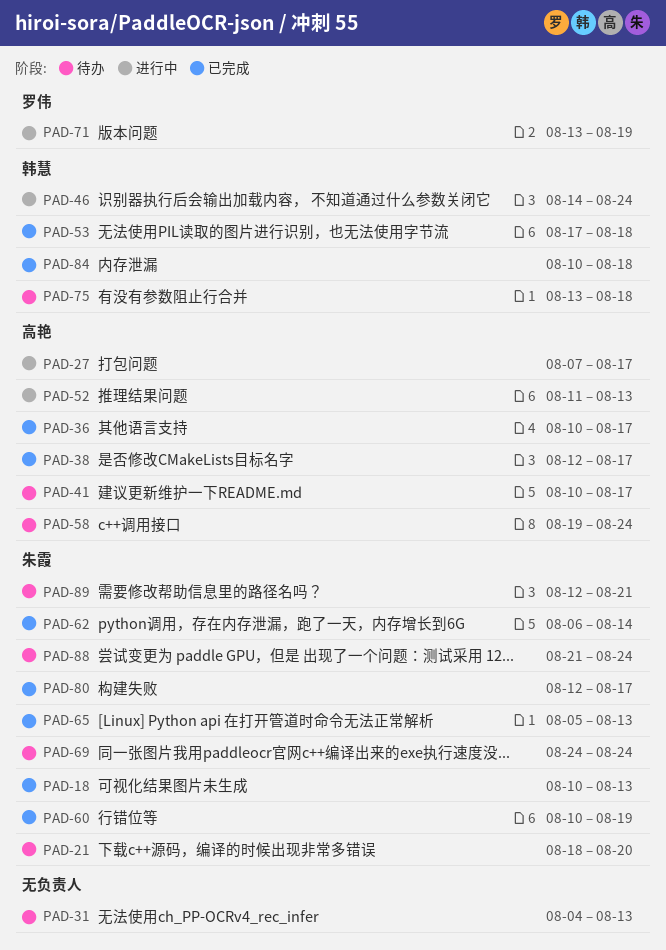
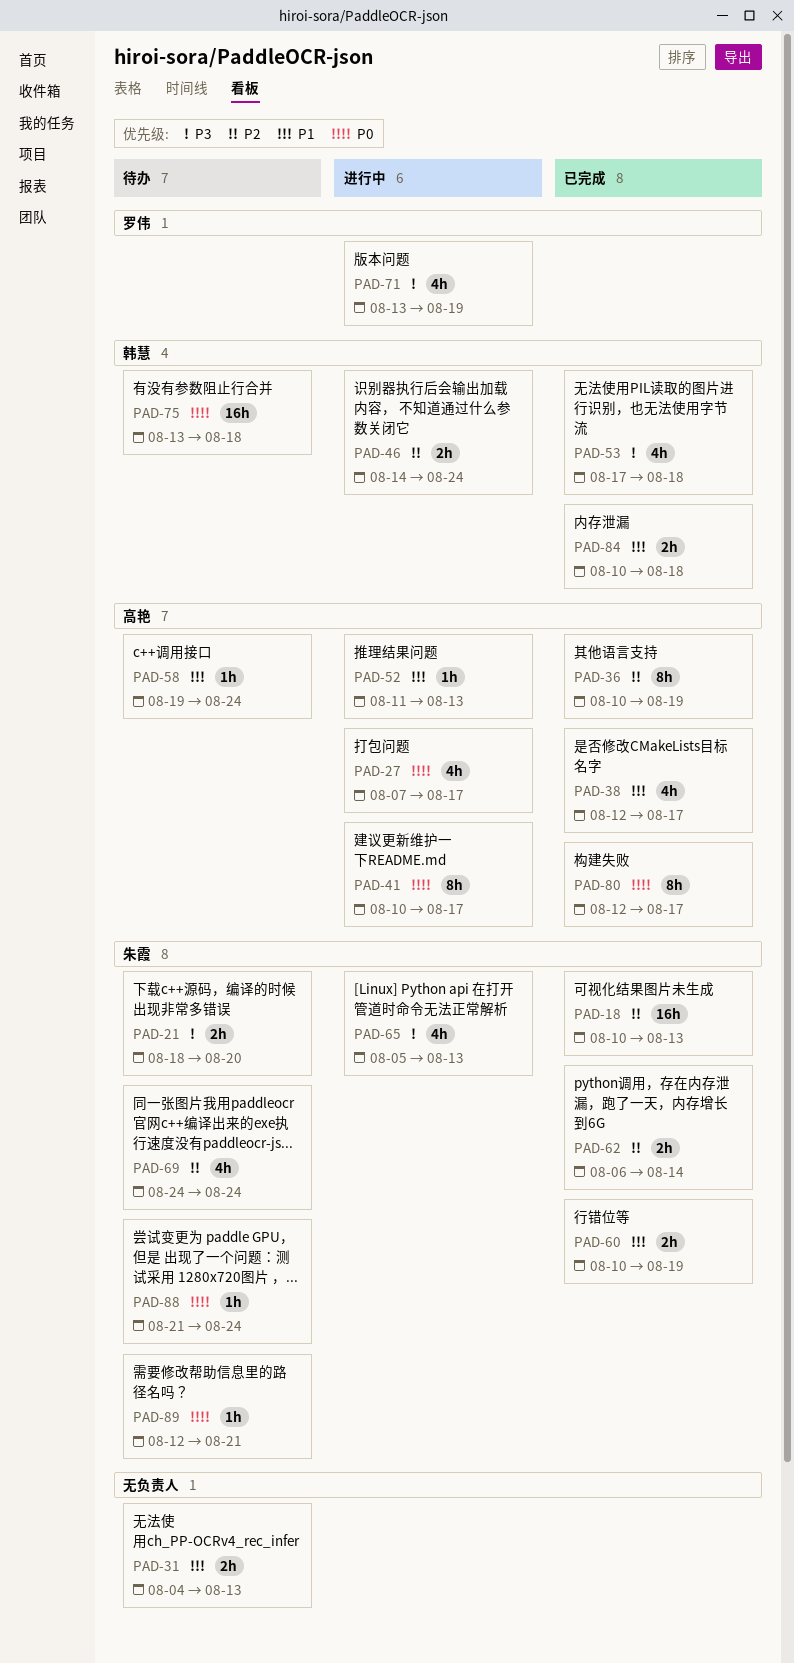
PAD-36, due: Aug 17 -> Aug 19
PAD-41, status: 待办 -> 进行中
PAD-65, status: 已完成 -> 进行中
PAD-80, owner: 朱霞 -> 高艳

